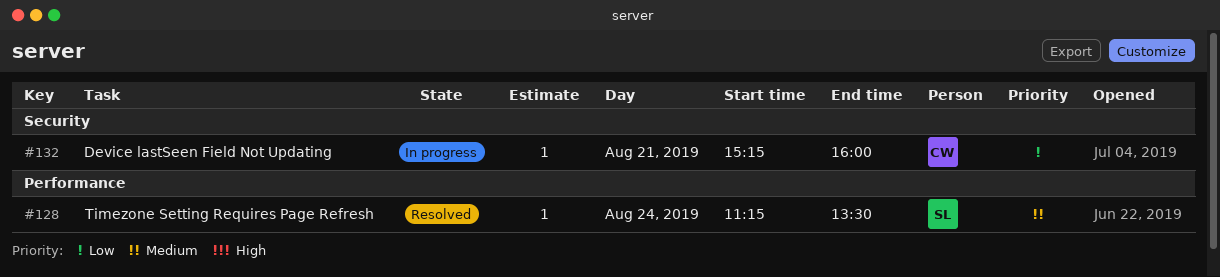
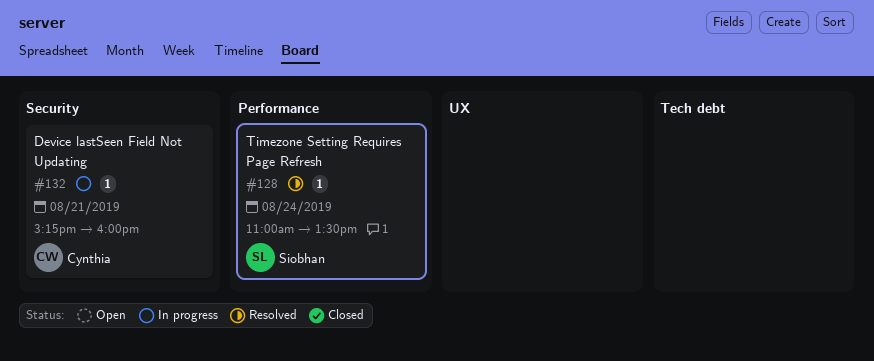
#128, begins: 11:15 -> 11:00

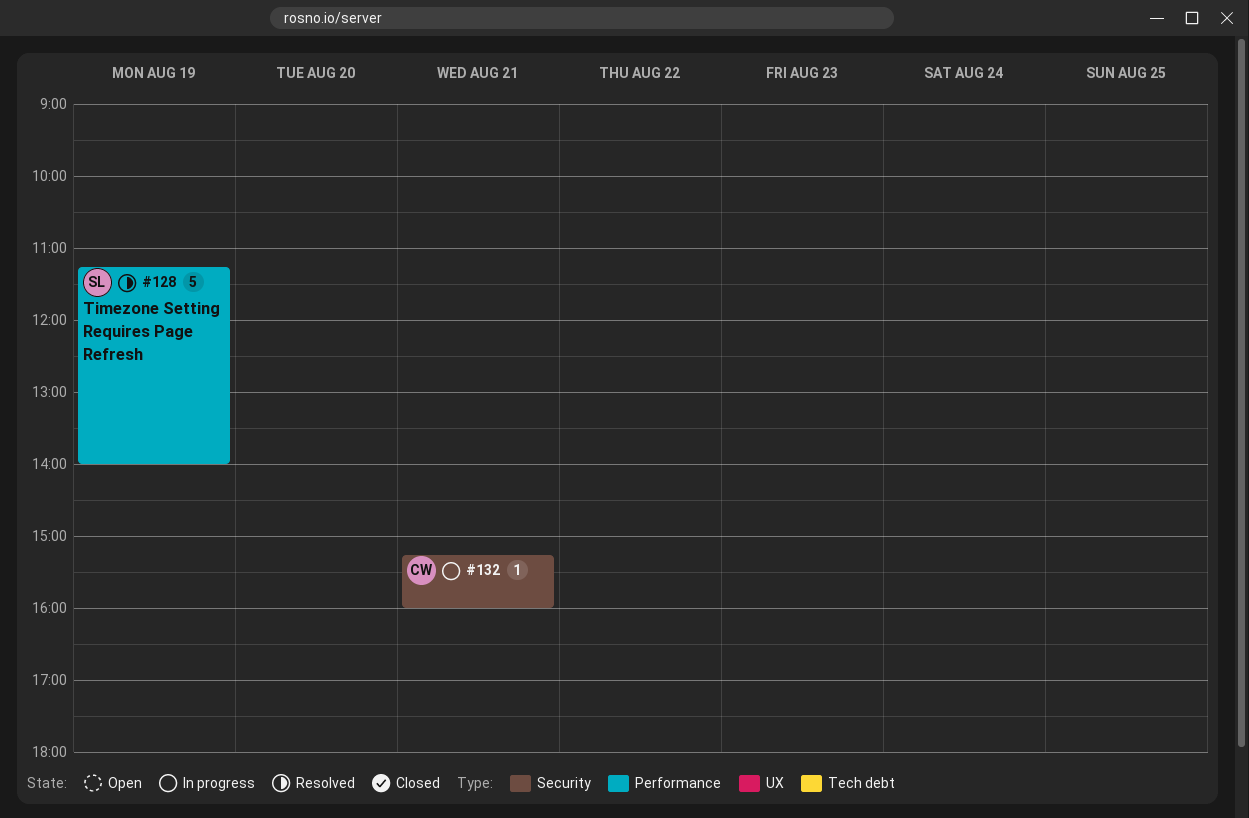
#128, estimate: 1 -> 5
#128, day: Aug 24 -> Aug 19
#128, begins: 11:00 -> 11:15
#128, ends: 13:30 -> 14:00

